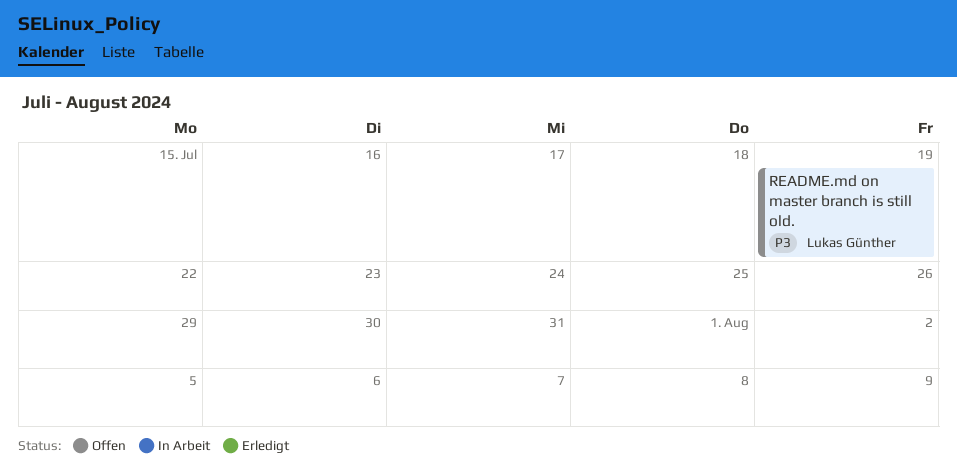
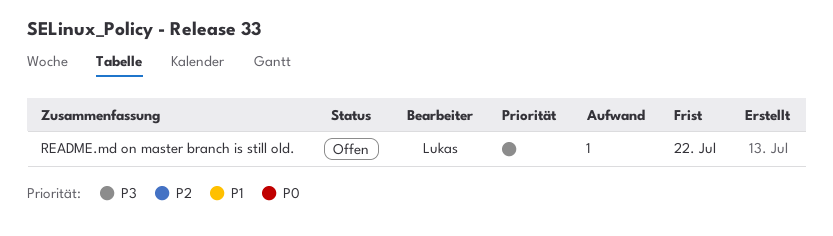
README.md on master branch is still old., due: Jul 19 -> Jul 22

